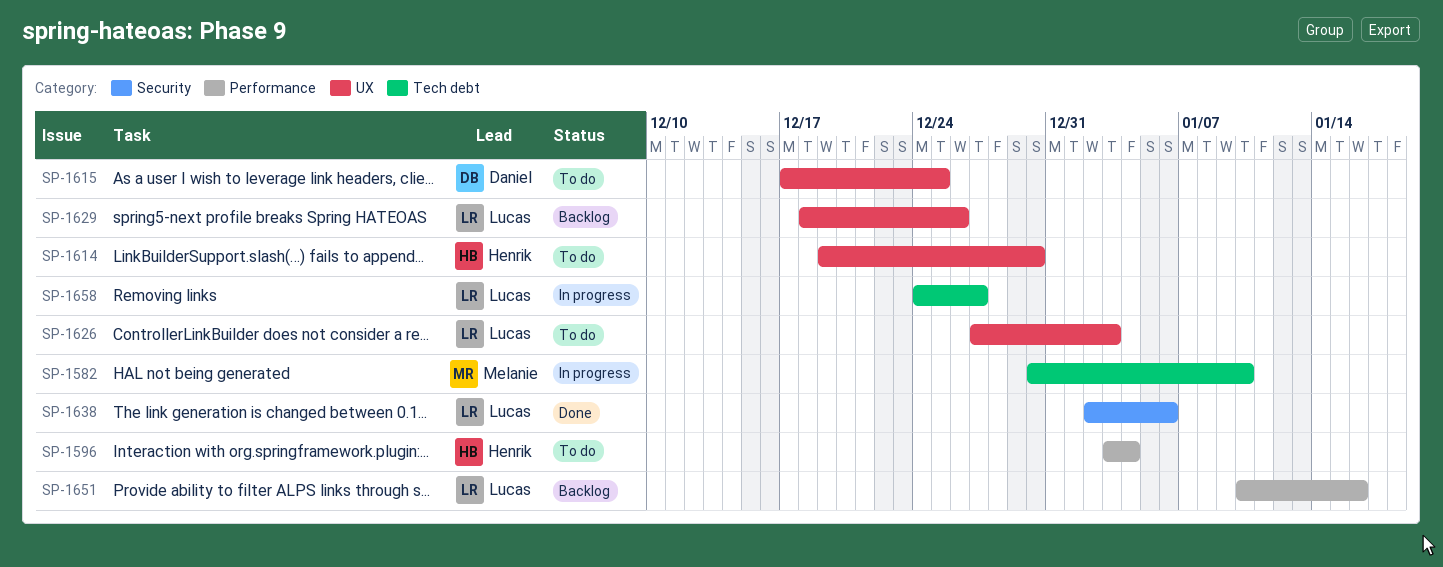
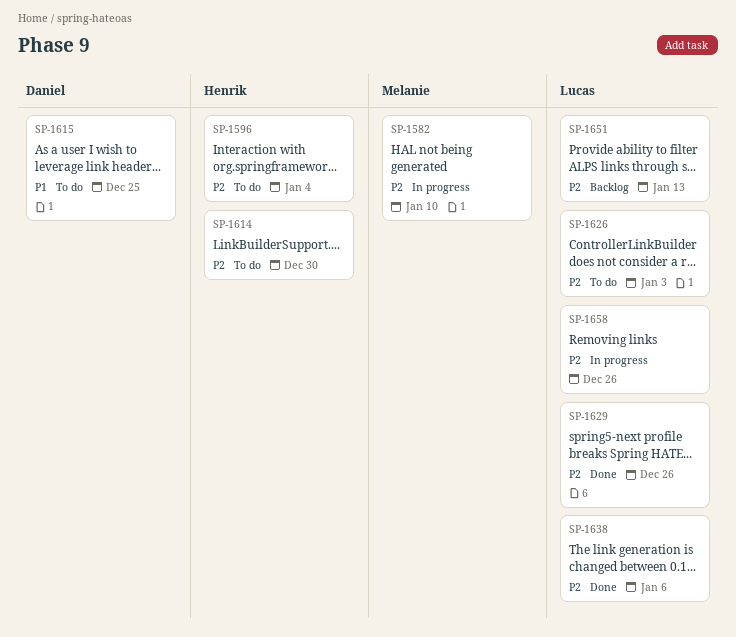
SP-1629, status: Backlog -> Done
SP-1651, due: Jan 16 -> Jan 13
SP-1658, due: Dec 27 -> Dec 26

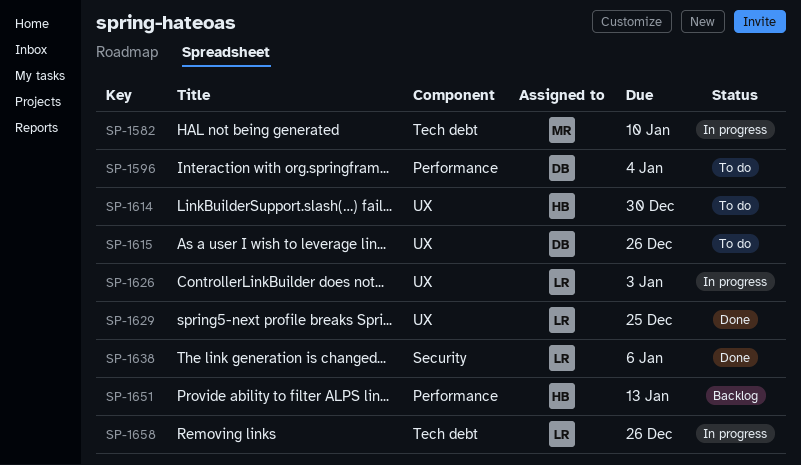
SP-1596, owner: Henrik -> Daniel
SP-1615, due: Dec 25 -> Dec 26
SP-1626, status: To do -> In progress
SP-1629, due: Dec 26 -> Dec 25
SP-1651, owner: Lucas -> Henrik

